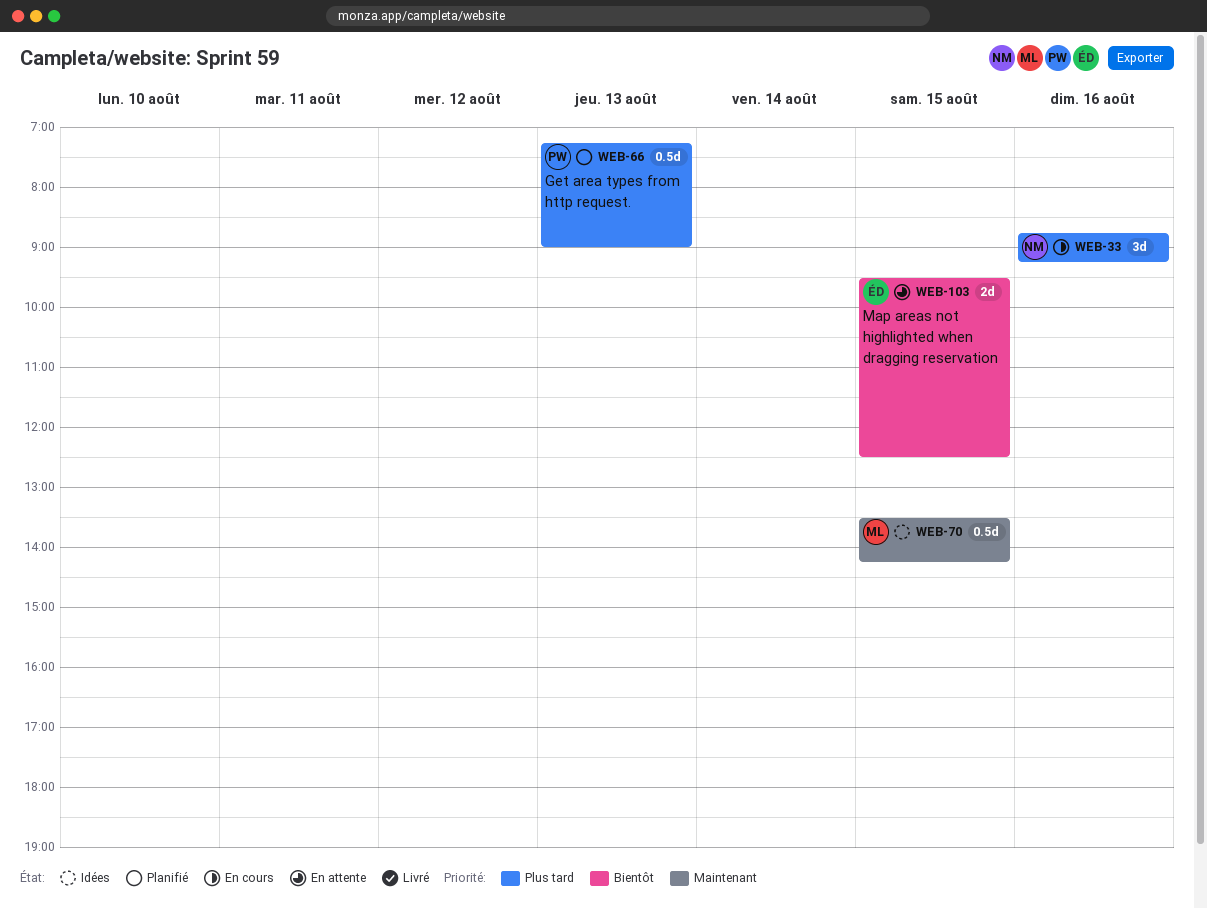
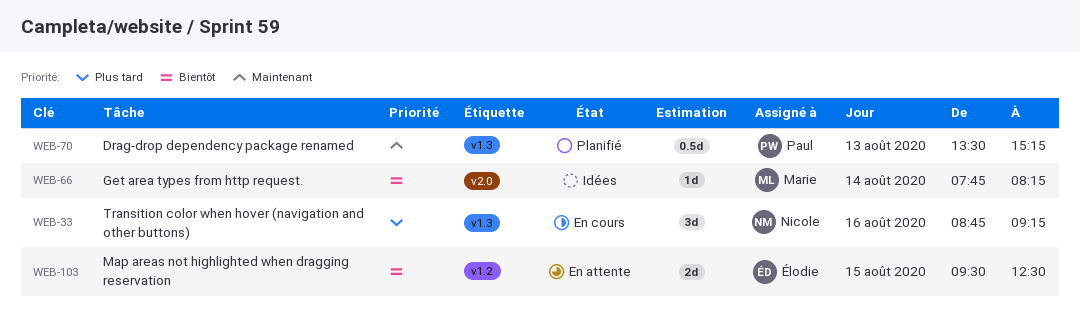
WEB-66, status: Planifié -> Idées
WEB-66, owner: Paul -> Marie
WEB-66, priority: Plus tard -> Bientôt
WEB-66, estimate: 0.5d -> 1d
WEB-66, day: Aug 13 -> Aug 14
WEB-66, begins: 07:15 -> 07:45
WEB-66, ends: 09:00 -> 08:15
WEB-70, status: Idées -> Planifié
WEB-70, owner: Marie -> Paul
WEB-70, day: Aug 15 -> Aug 13
WEB-70, ends: 14:15 -> 15:15

